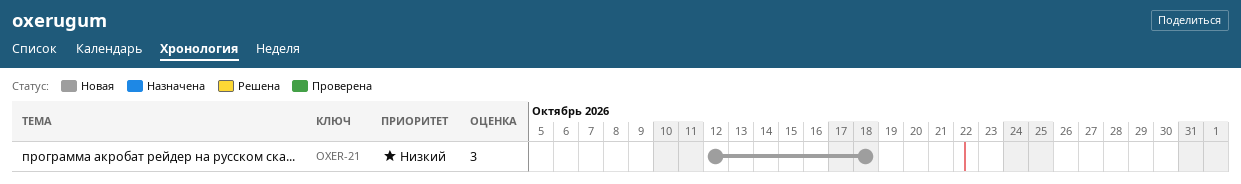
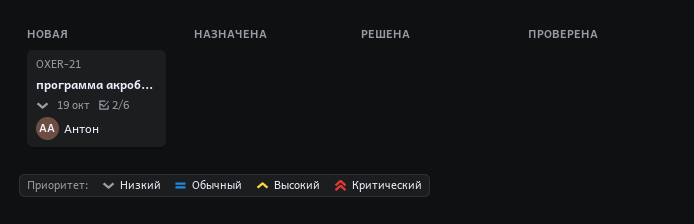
OXER-21, due: Oct 18 -> Oct 19

